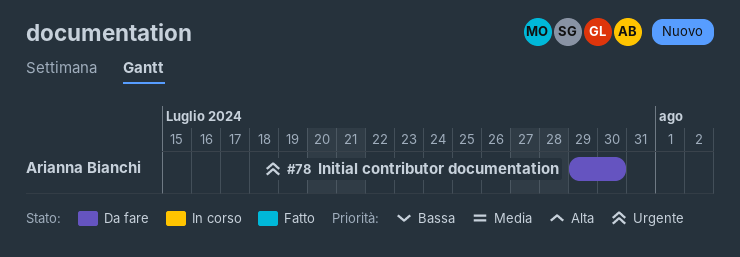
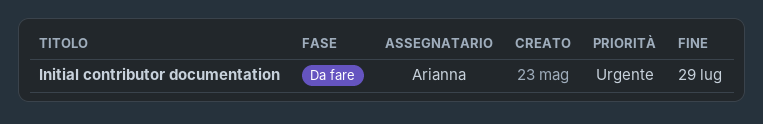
Initial contributor documentation, due: Jul 30 -> Jul 29

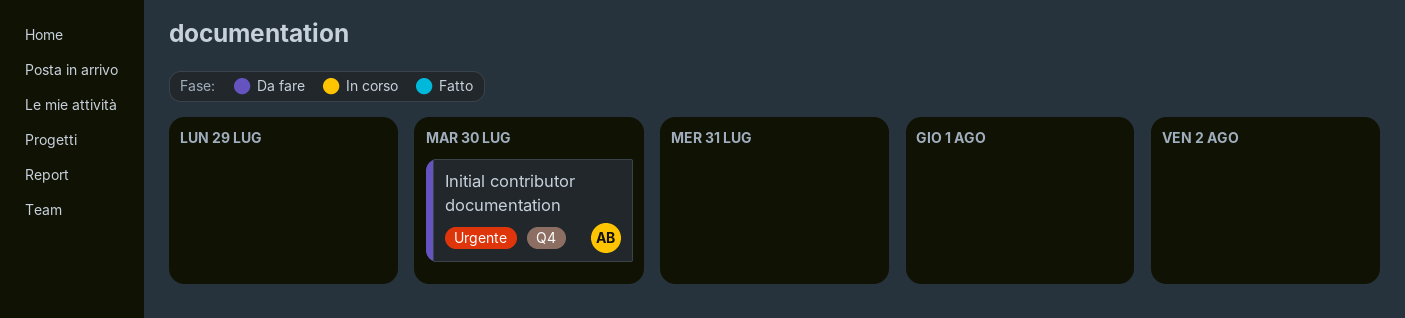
Initial contributor documentation, due: Jul 29 -> Jul 30

